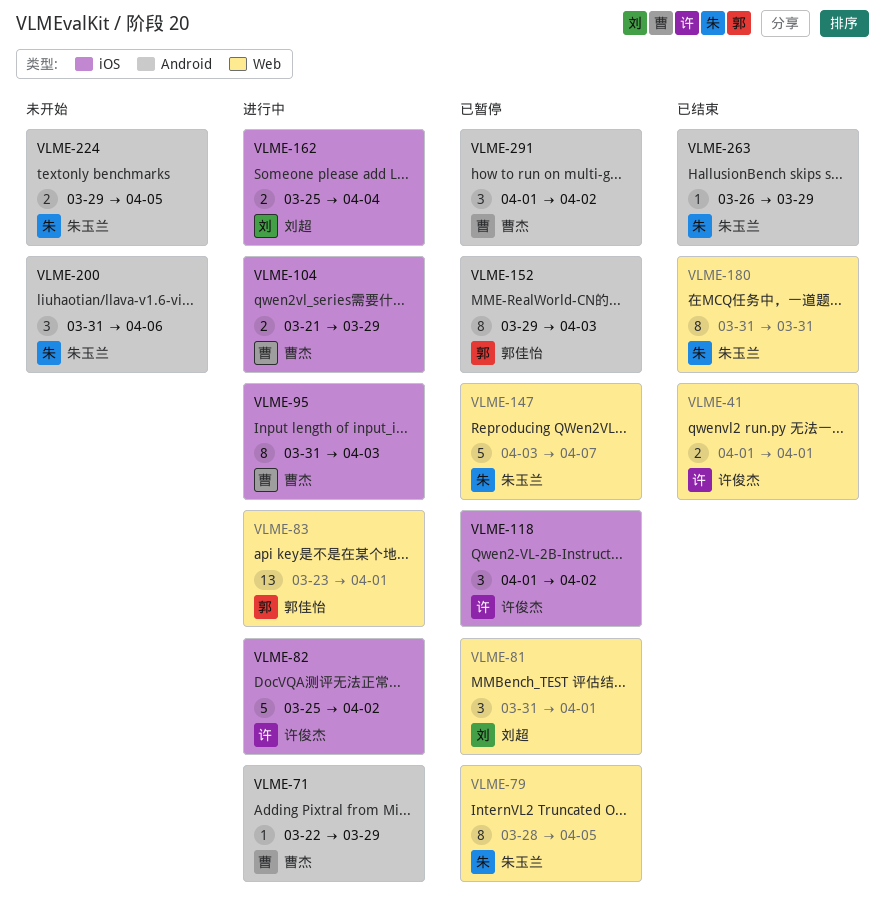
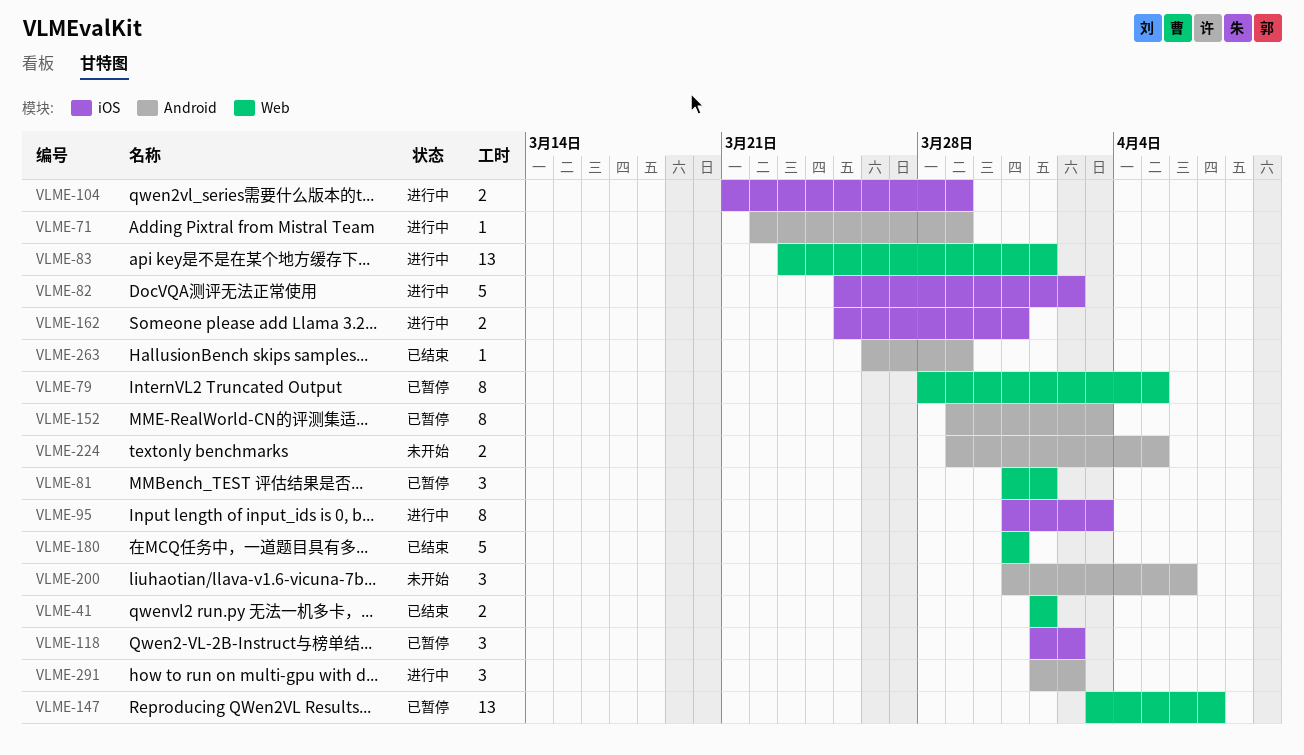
VLME-147, estimate: 5 -> 13
VLME-162, due: Apr 4 -> Mar 31
VLME-180, estimate: 8 -> 5
VLME-291, status: 已暂停 -> 进行中

